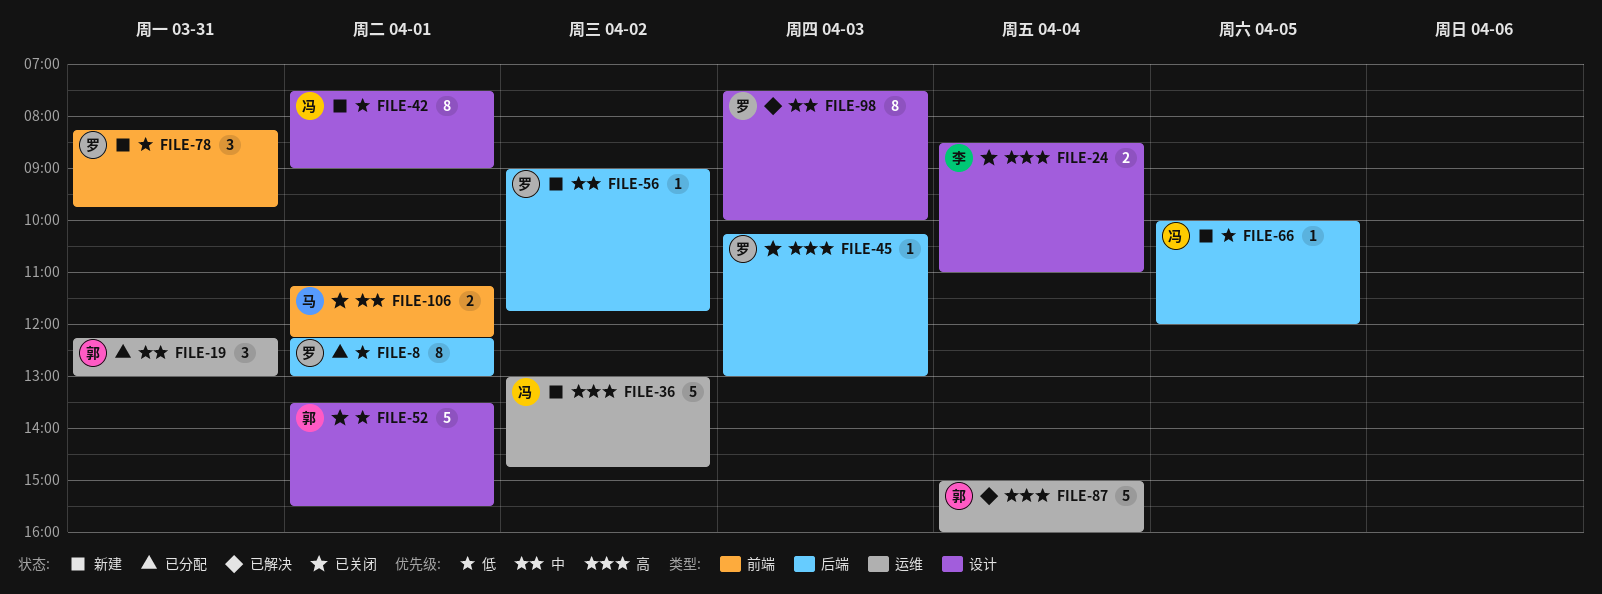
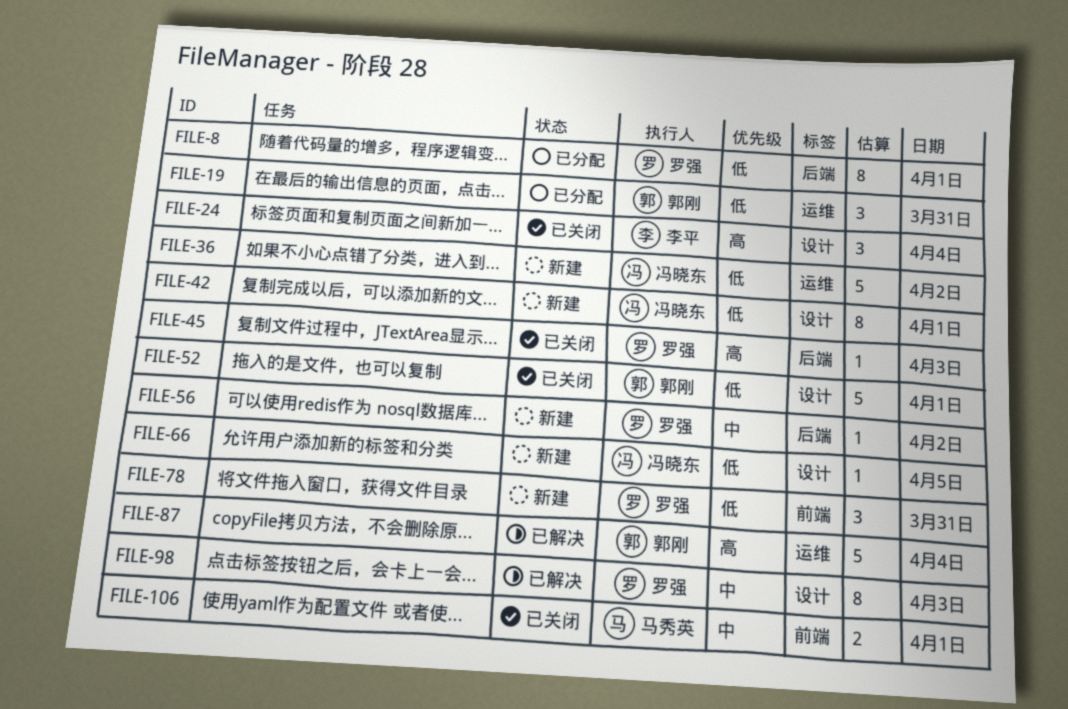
FILE-19, priority: 中 -> 低
FILE-24, estimate: 2 -> 3
FILE-36, priority: 高 -> 低
FILE-66, label: 后端 -> 设计

